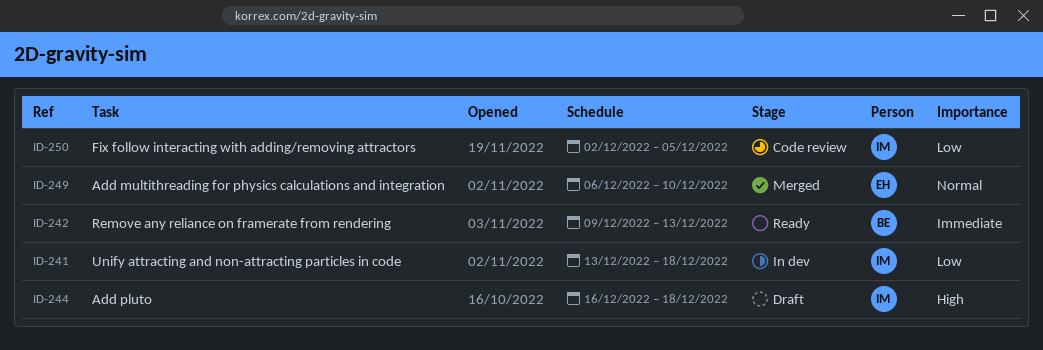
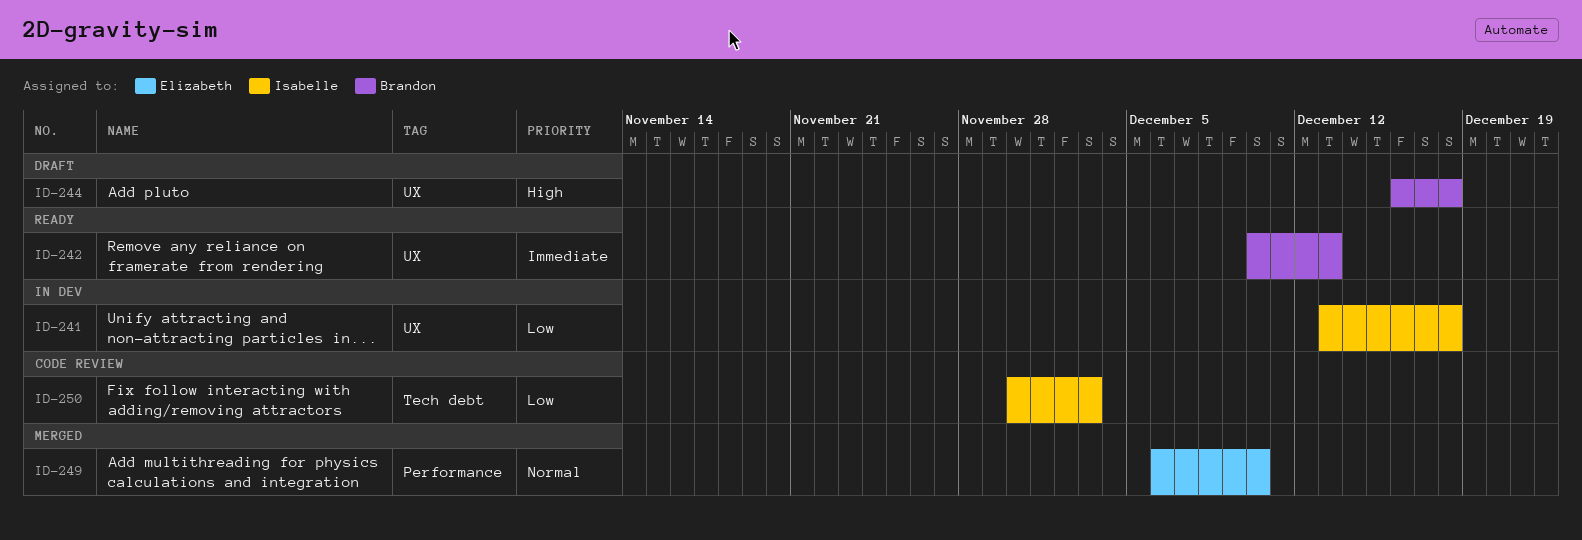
ID-242, start: Dec 9 -> Dec 10
ID-244, owner: Isabelle -> Brandon
ID-250, start: Dec 2 -> Nov 30
ID-250, due: Dec 5 -> Dec 3

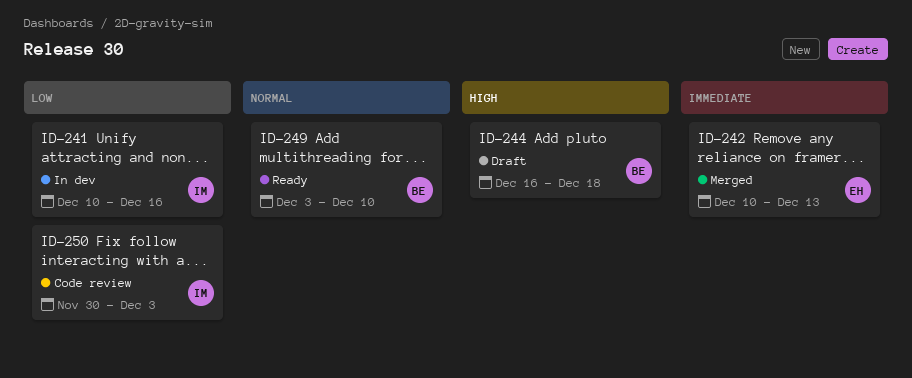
ID-241, start: Dec 13 -> Dec 10
ID-241, due: Dec 18 -> Dec 16
ID-242, status: Ready -> Merged
ID-242, owner: Brandon -> Elizabeth
ID-249, status: Merged -> Ready
ID-249, owner: Elizabeth -> Brandon
ID-249, start: Dec 6 -> Dec 3

